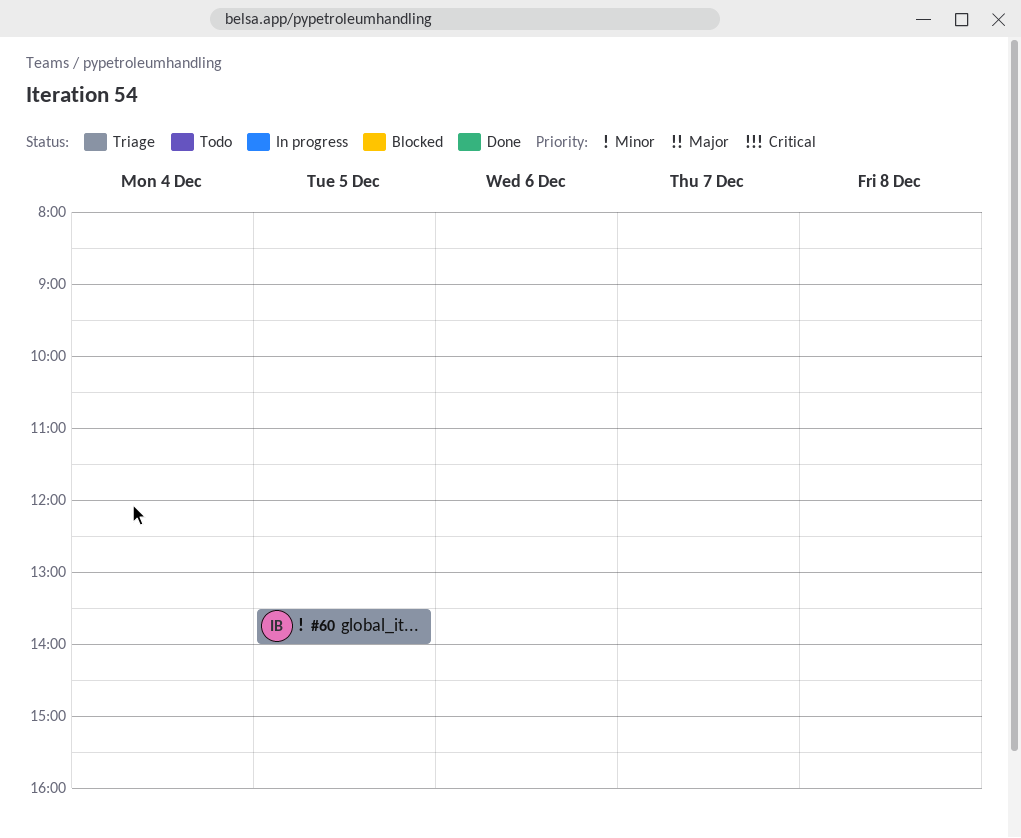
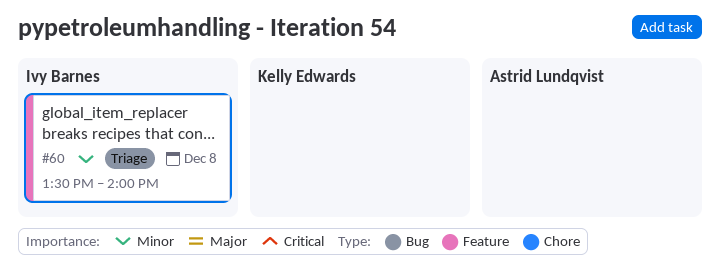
#60, day: Dec 5 -> Dec 8

